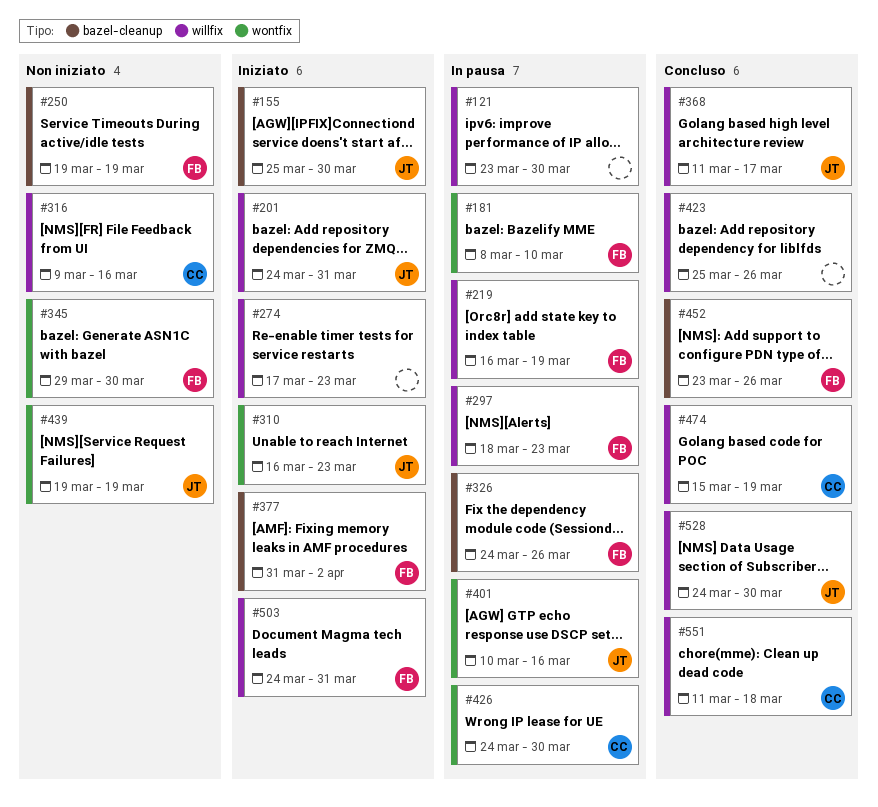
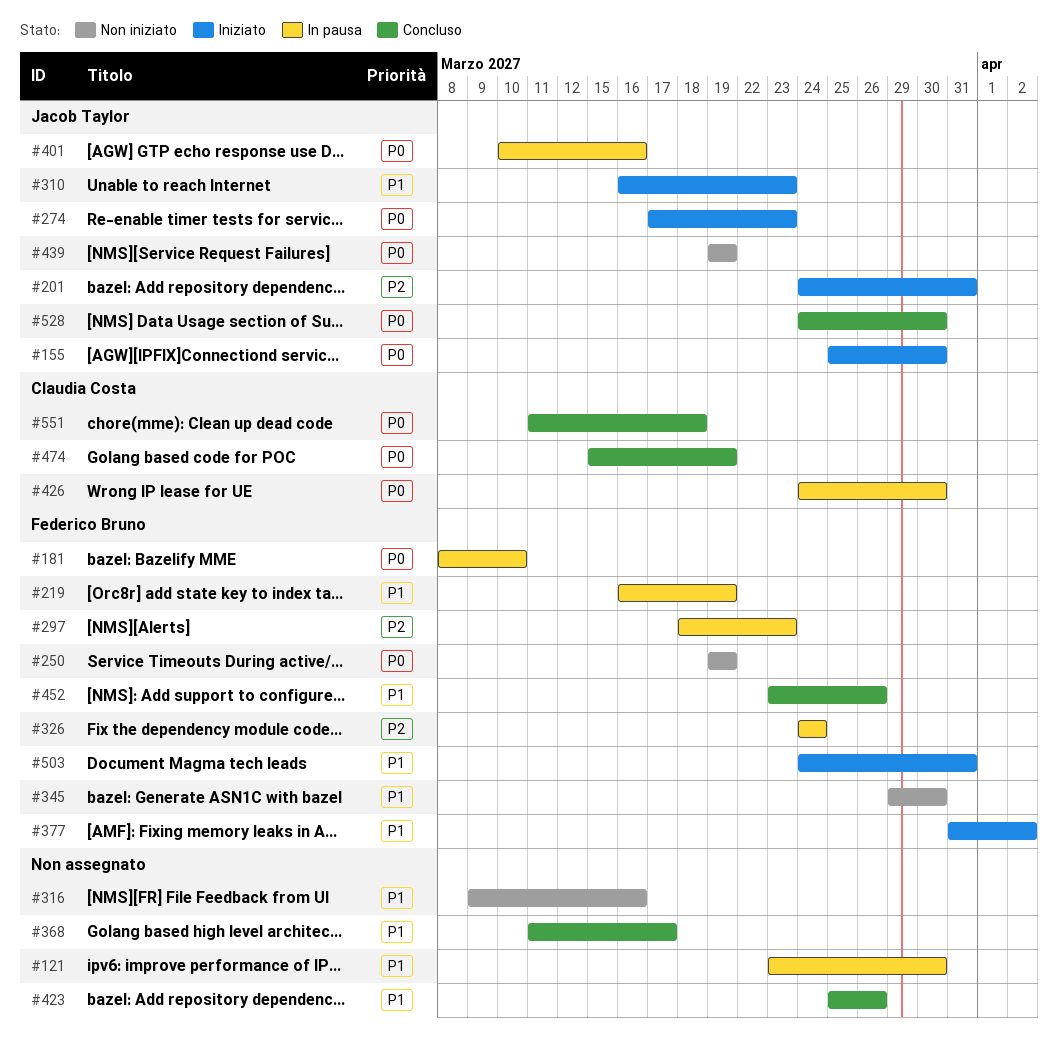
#274, owner: none -> Jacob Taylor
#316, owner: Claudia Costa -> none
#326, due: Mar 26 -> Mar 24
#368, owner: Jacob Taylor -> none

